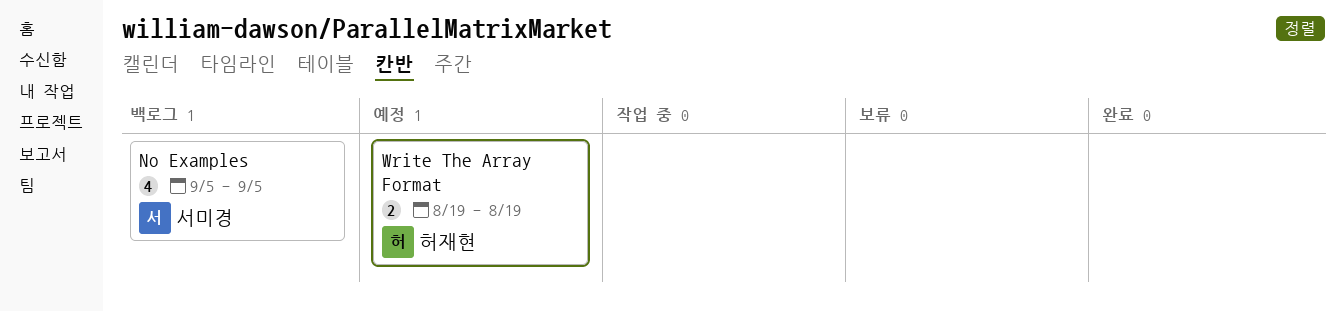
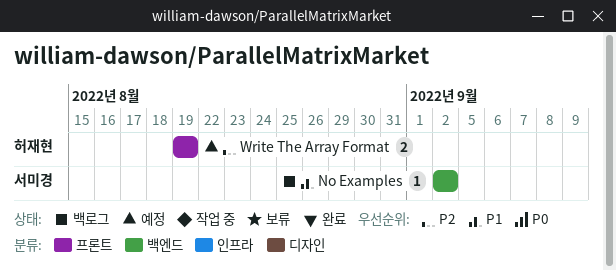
No Examples, estimate: 4 -> 1
No Examples, start: Sep 5 -> Sep 2
No Examples, due: Sep 5 -> Sep 2

